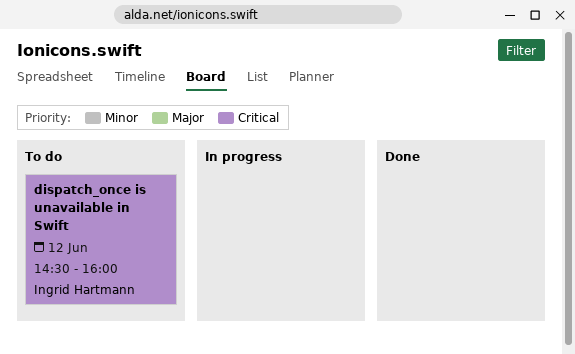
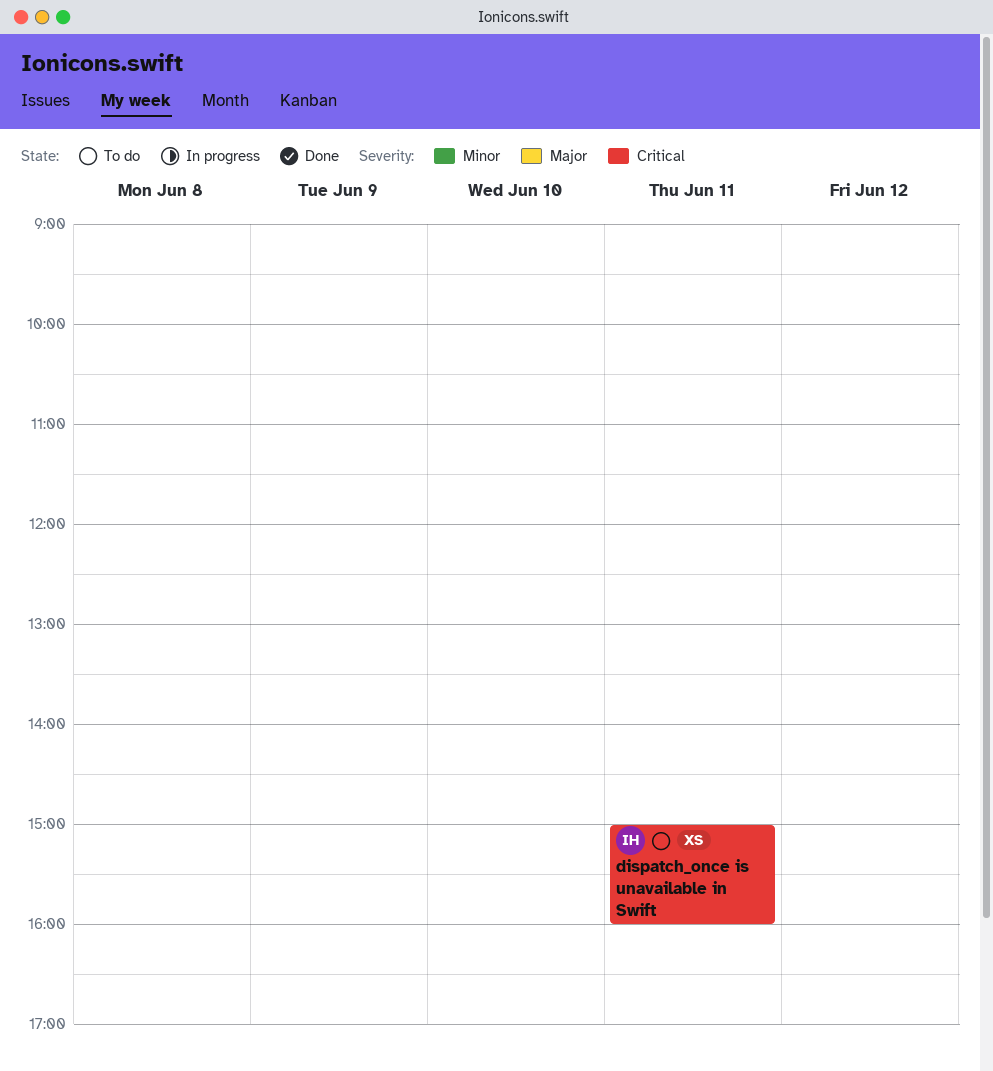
dispatch_once is unavailable in Swift, day: Jun 12 -> Jun 11
dispatch_once is unavailable in Swift, begins: 14:30 -> 15:00

